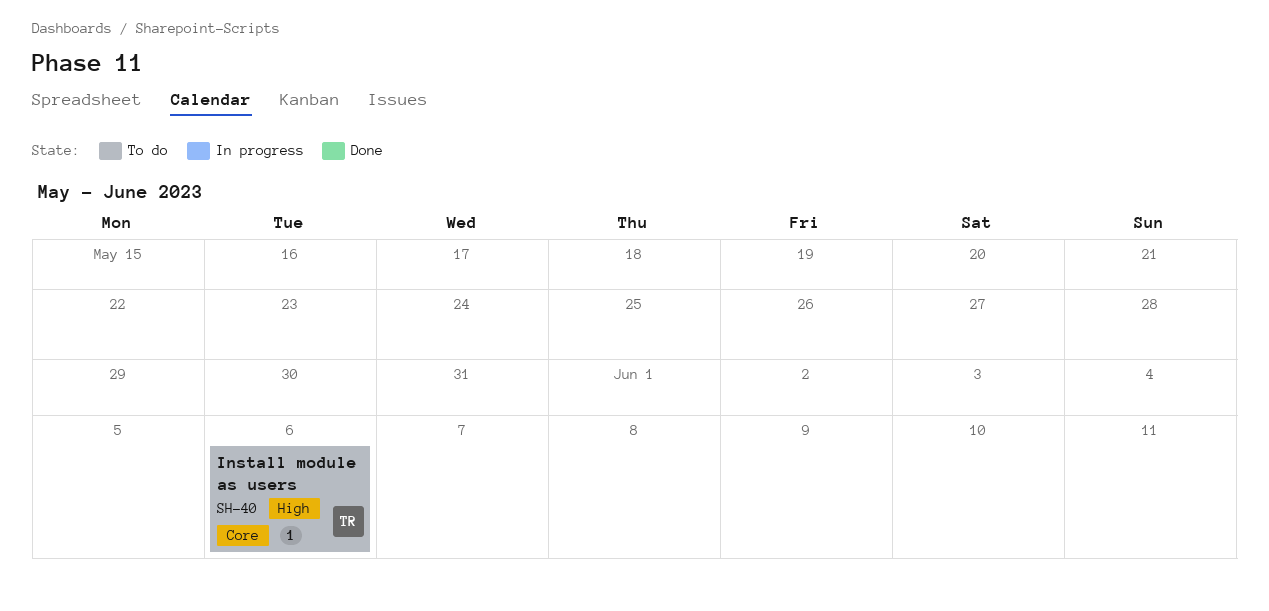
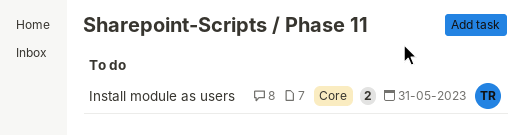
Install module as users, estimate: 1 -> 2
Install module as users, due: Jun 6 -> May 31

